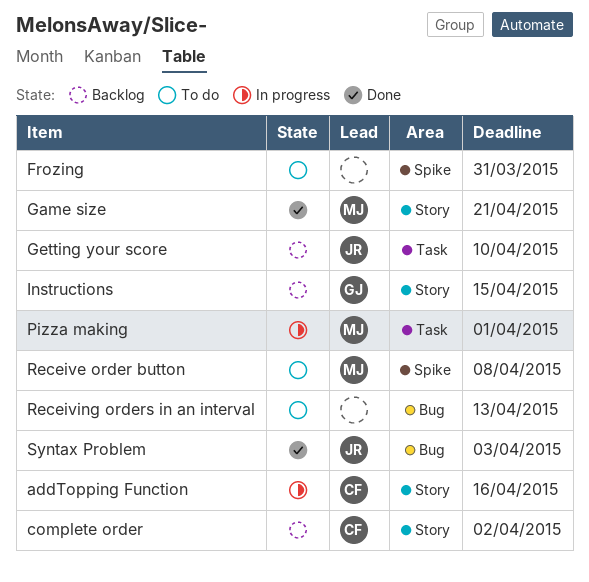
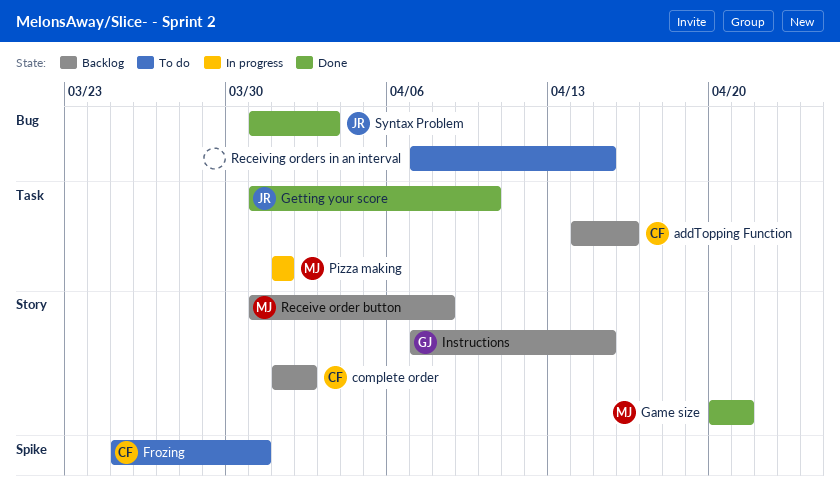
addTopping Function, status: In progress -> Backlog
addTopping Function, label: Story -> Task
Frozing, owner: none -> CF
Getting your score, status: Backlog -> Done
Receive order button, status: To do -> Backlog
Receive order button, label: Spike -> Story
Receiving orders in an interval, due: Apr 13 -> Apr 15

